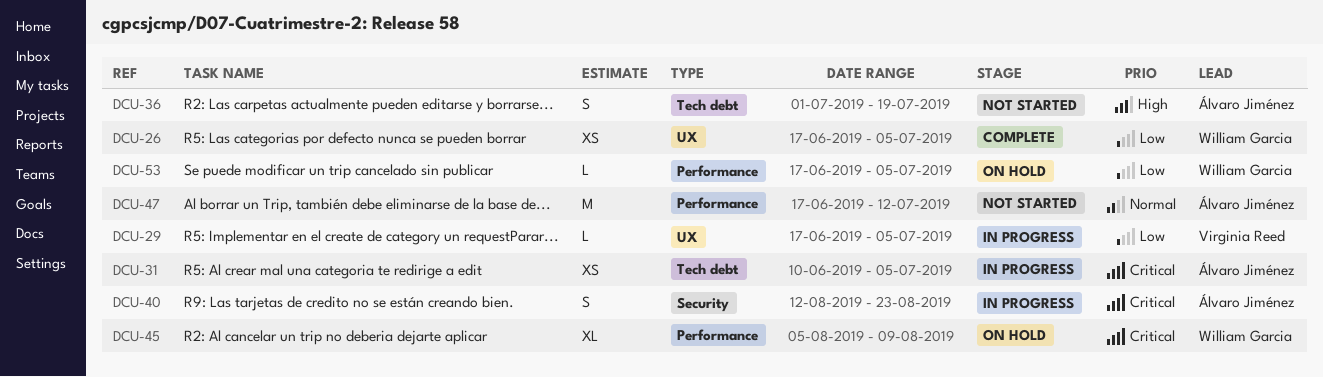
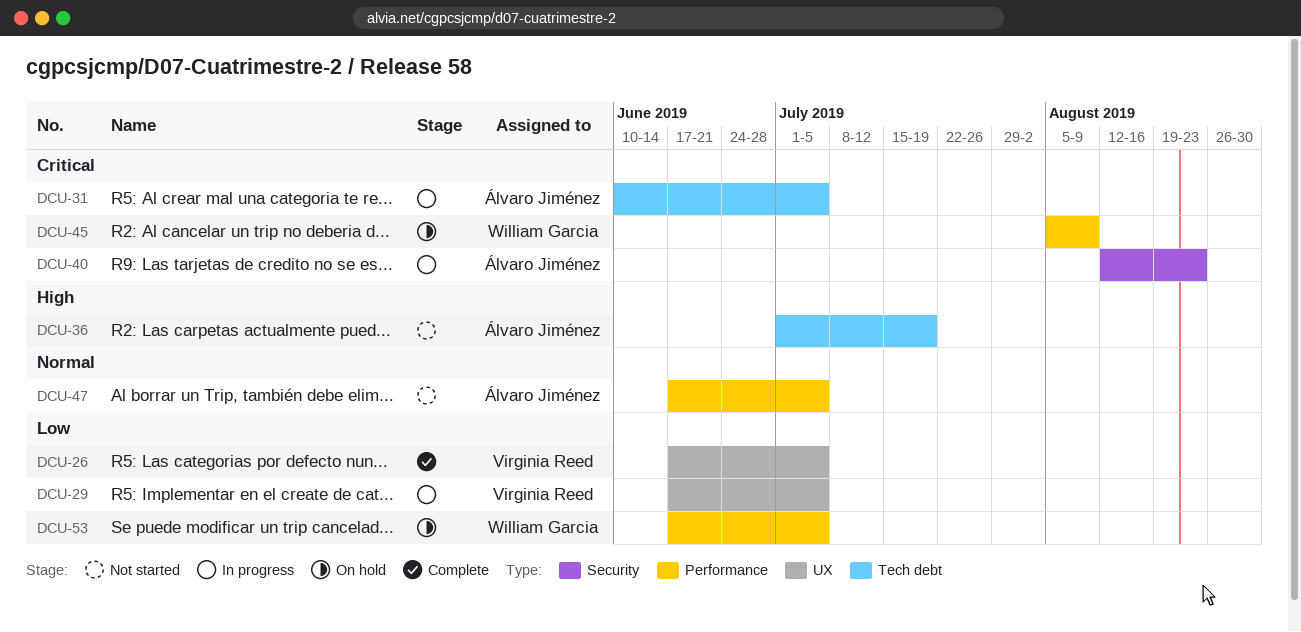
DCU-26, owner: William Garcia -> Virginia Reed
DCU-47, due: Jul 12 -> Jul 5

